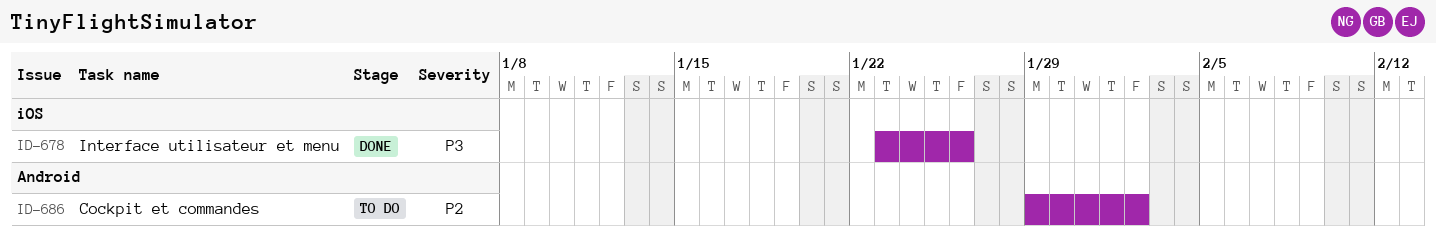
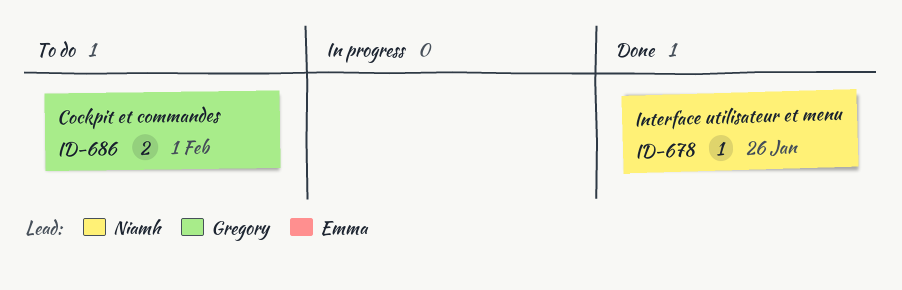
ID-686, due: Feb 2 -> Feb 1

